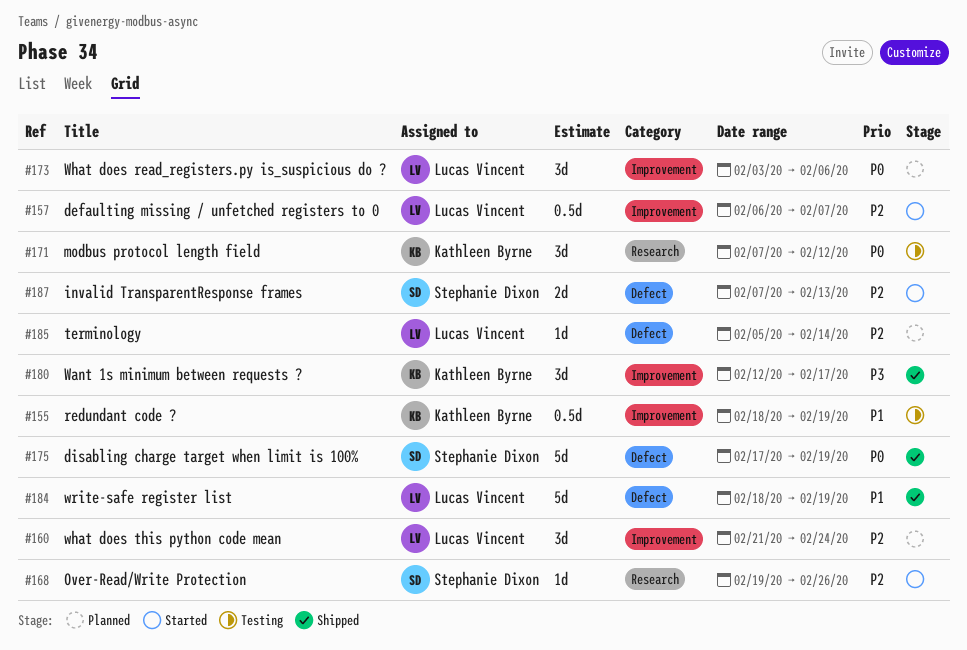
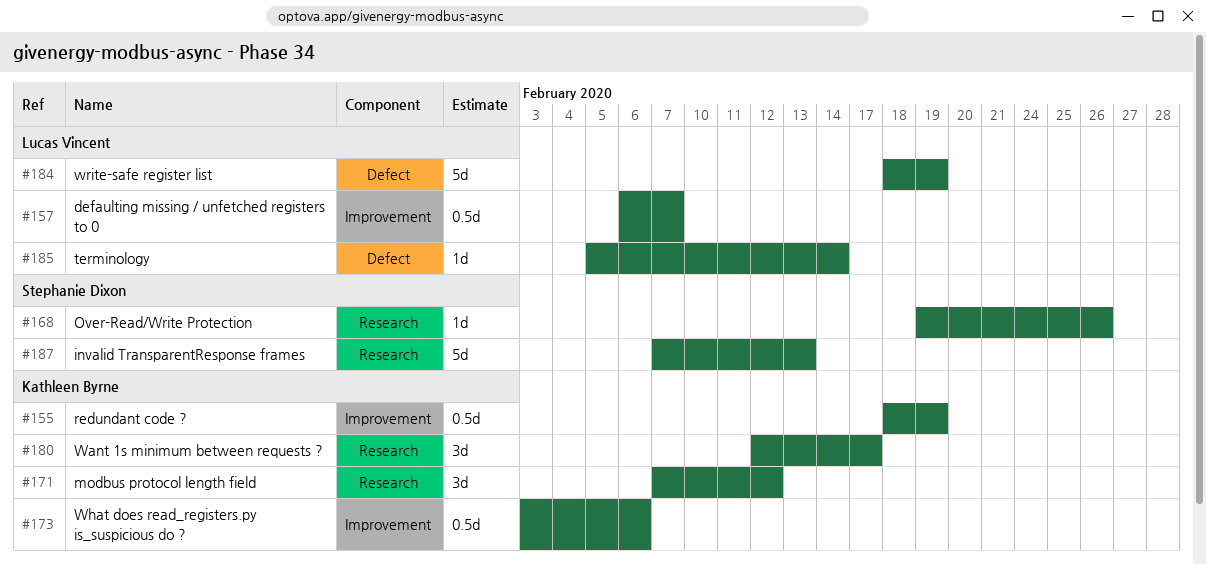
#160: present -> none
#173, owner: Lucas Vincent -> Kathleen Byrne
#173, estimate: 3d -> 0.5d
#175: present -> none
#180, label: Improvement -> Research
#187, label: Defect -> Research
#187, estimate: 2d -> 5d

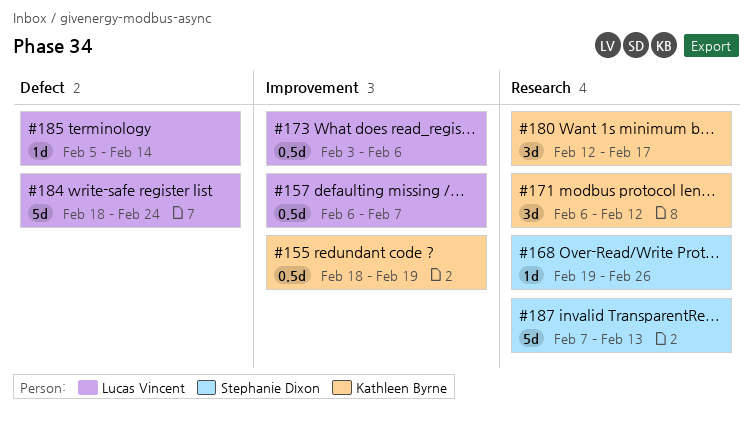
#171, start: Feb 7 -> Feb 6
#173, owner: Kathleen Byrne -> Lucas Vincent
#184, due: Feb 19 -> Feb 24

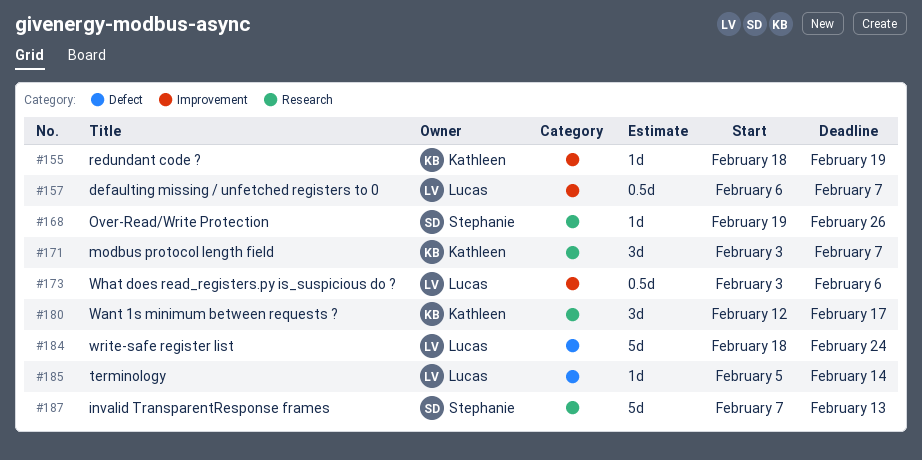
#155, estimate: 0.5d -> 1d
#171, start: Feb 6 -> Feb 3
#171, due: Feb 12 -> Feb 7

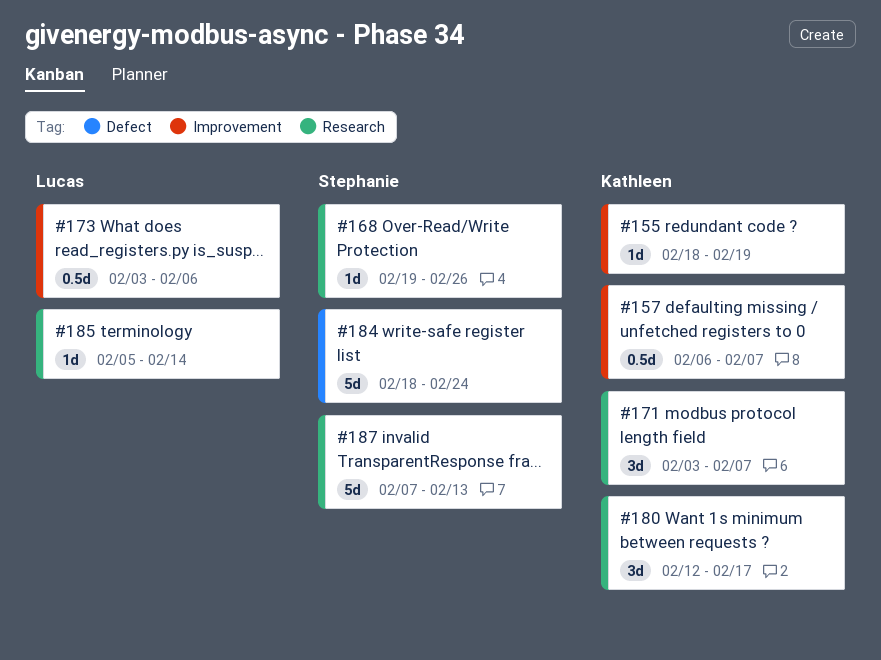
#157, owner: Lucas -> Kathleen
#184, owner: Lucas -> Stephanie
#185, label: Defect -> Research

